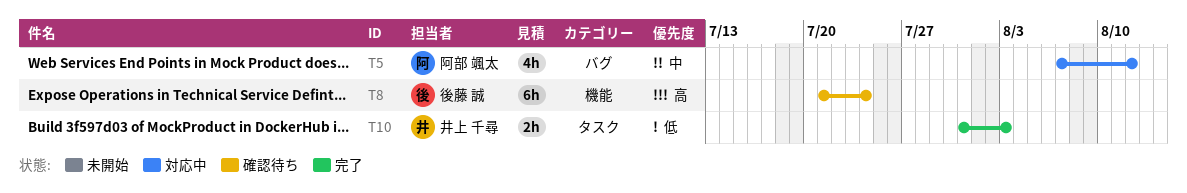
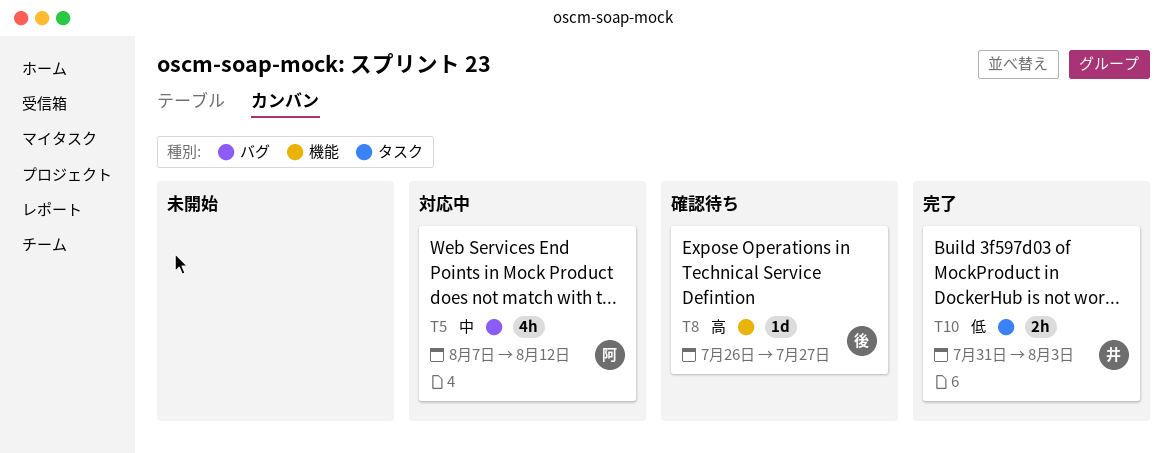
T8, estimate: 6h -> 1d
T8, start: Jul 21 -> Jul 26
T8, due: Jul 24 -> Jul 27

